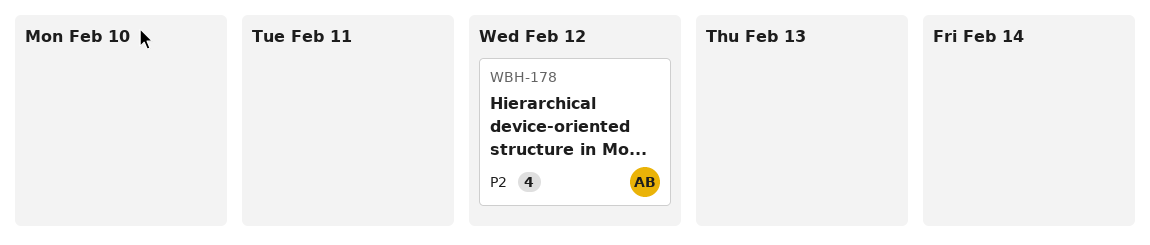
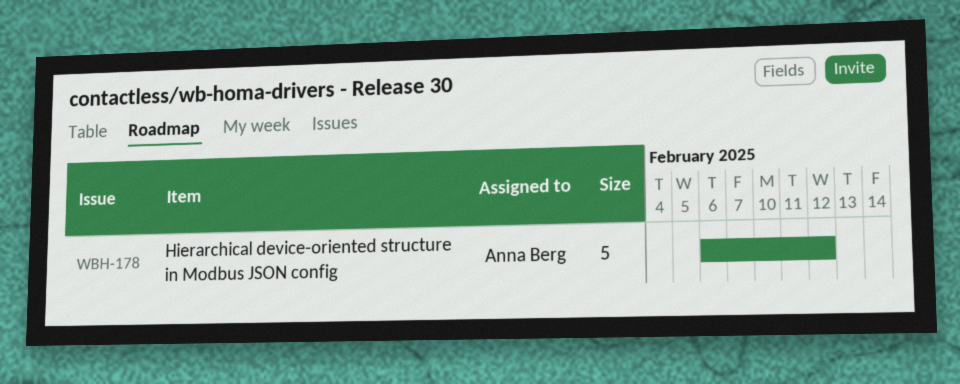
WBH-178, estimate: 4 -> 5

